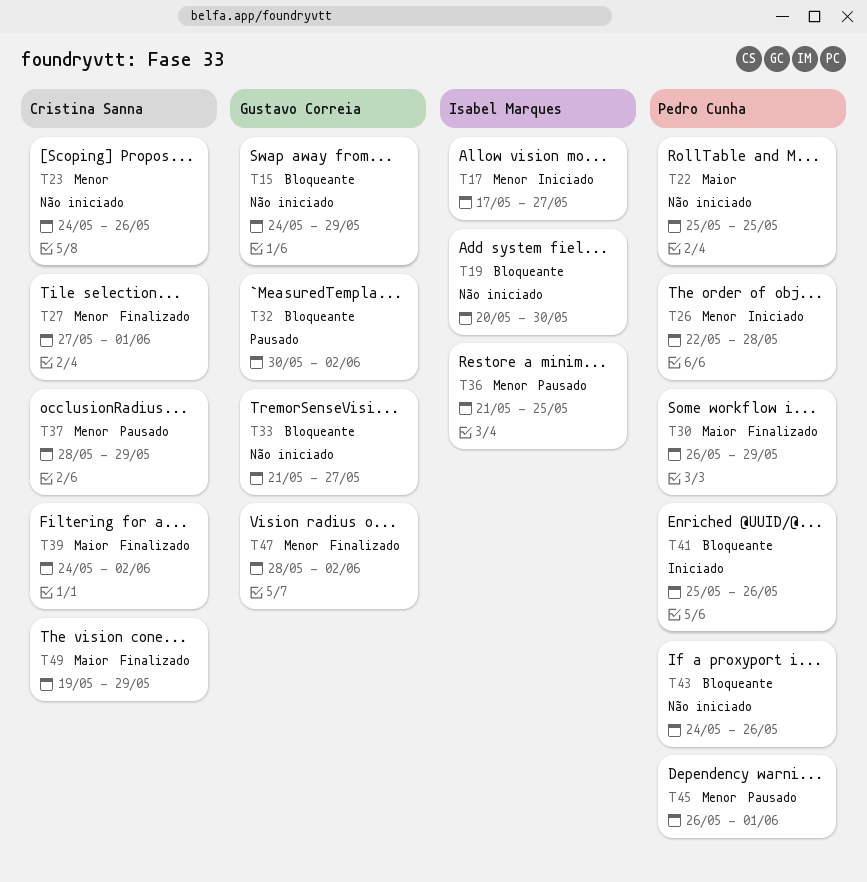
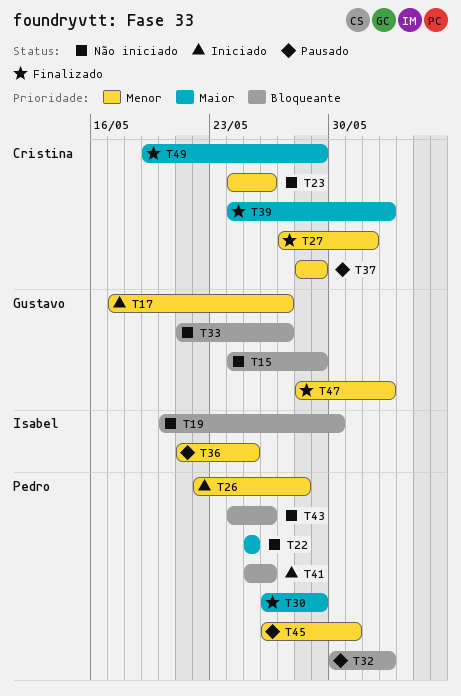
T17, owner: Isabel Marques -> Gustavo Correia
T32, owner: Gustavo Correia -> Pedro Cunha
T45, due: Jun 1 -> May 31

